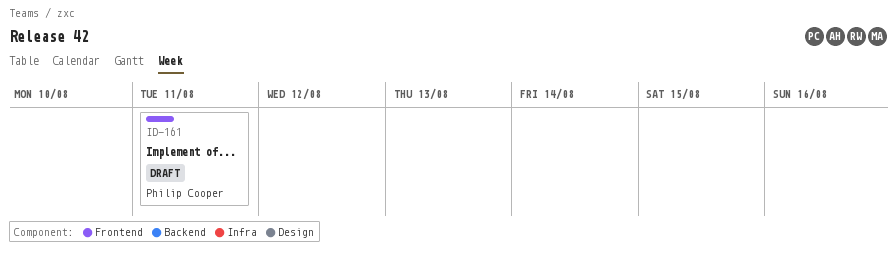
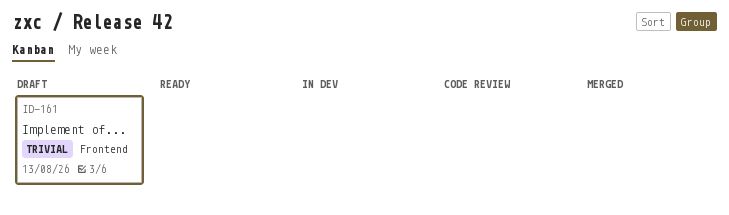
ID-161, due: Aug 11 -> Aug 13

